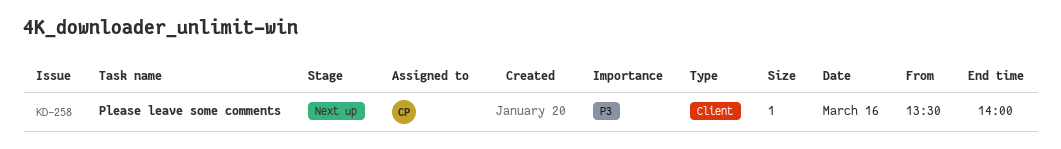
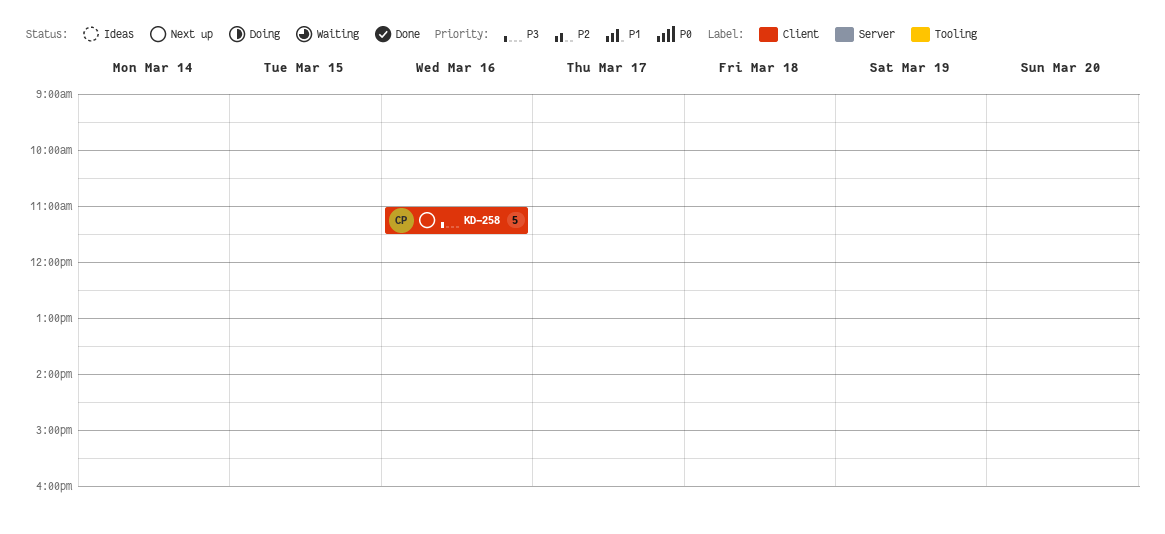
KD-258, estimate: 1 -> 5
KD-258, begins: 13:30 -> 11:00
KD-258, ends: 14:00 -> 11:30

